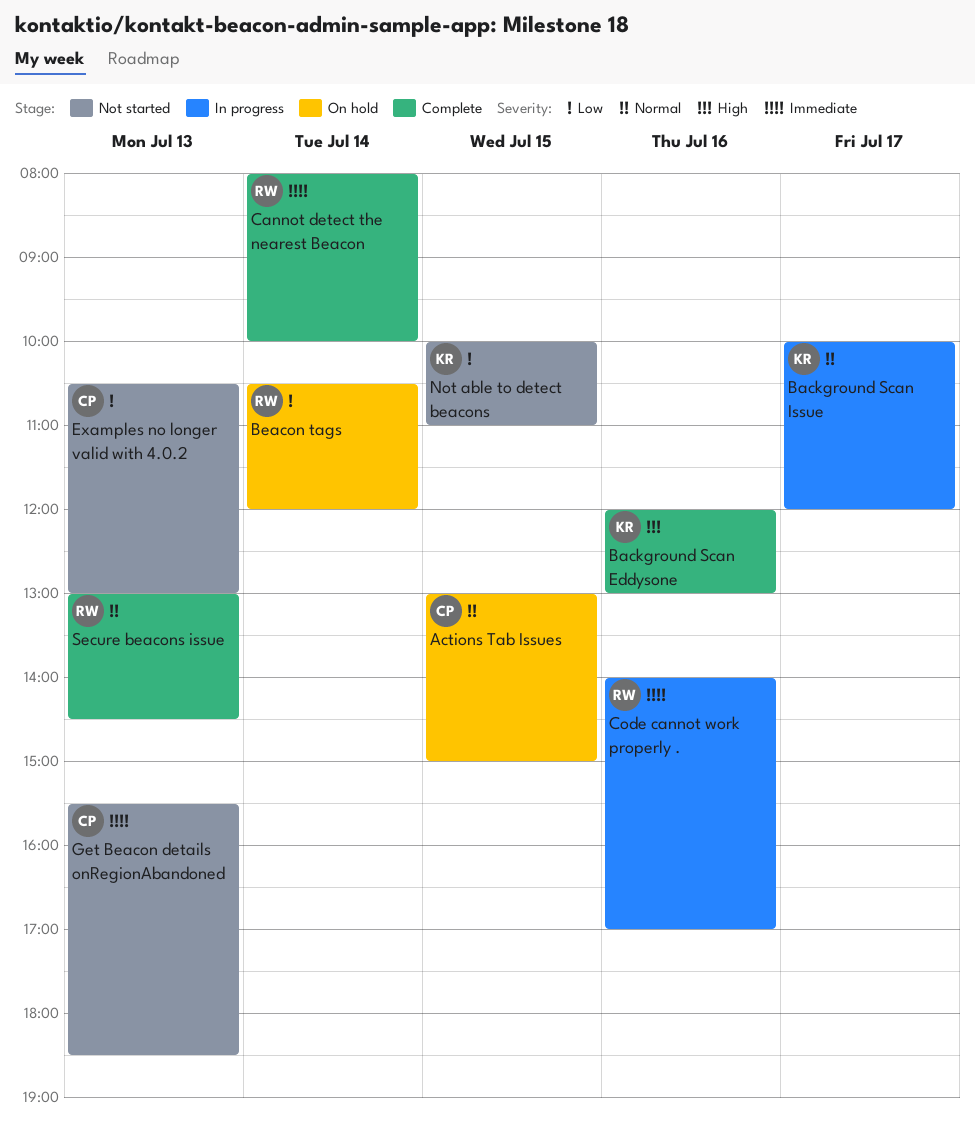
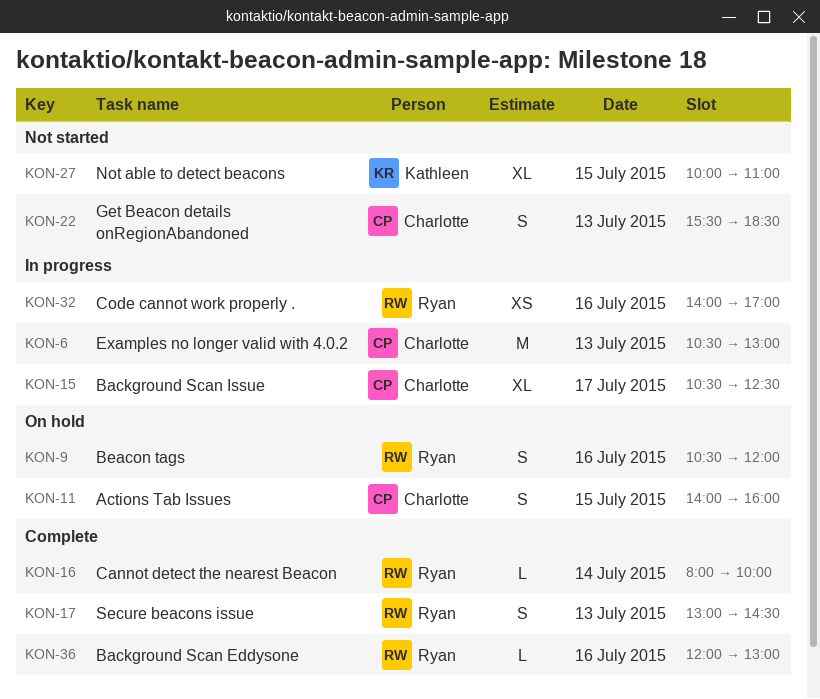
Actions Tab Issues, begins: 13:00 -> 14:00
Actions Tab Issues, ends: 15:00 -> 16:00
Background Scan Eddysone, owner: Kathleen -> Ryan
Background Scan Issue, owner: Kathleen -> Charlotte
Background Scan Issue, begins: 10:00 -> 10:30
Background Scan Issue, ends: 12:00 -> 12:30
Beacon tags, day: Jul 14 -> Jul 16
Examples no longer valid with 4.0.2, status: Not started -> In progress

